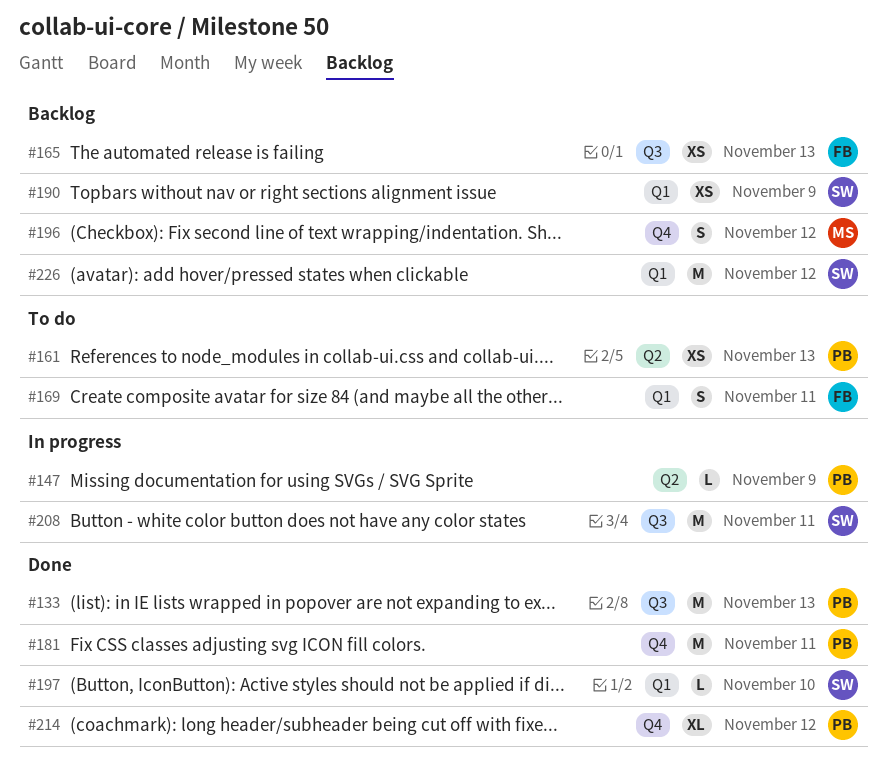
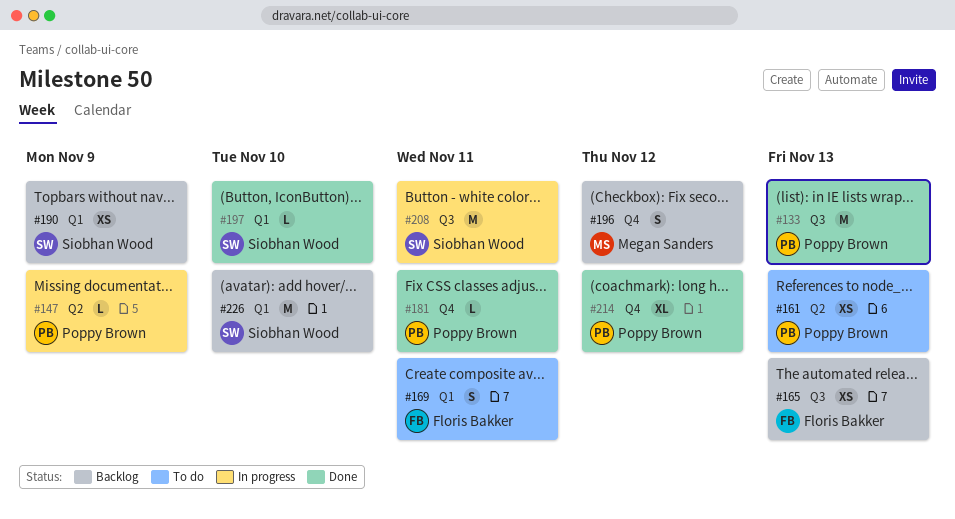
#181, estimate: M -> L
#226, due: Nov 12 -> Nov 10

